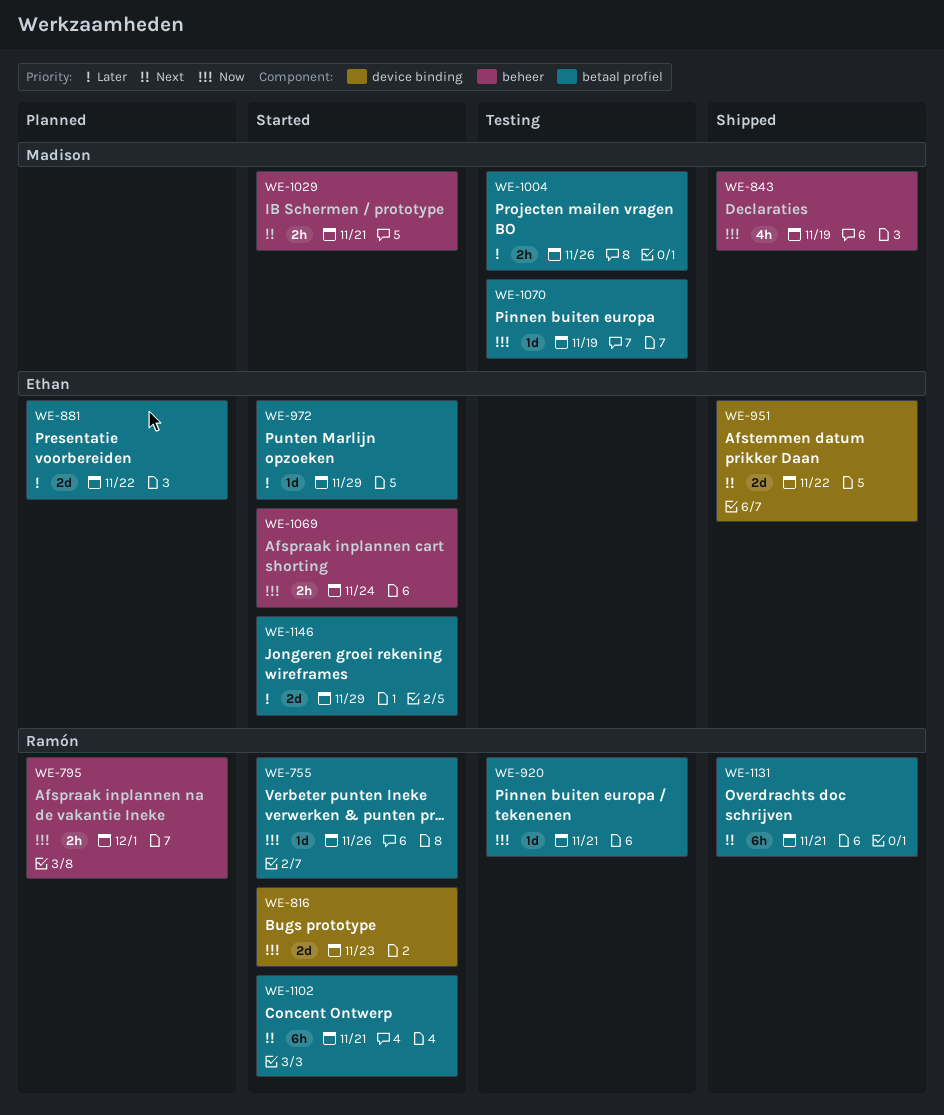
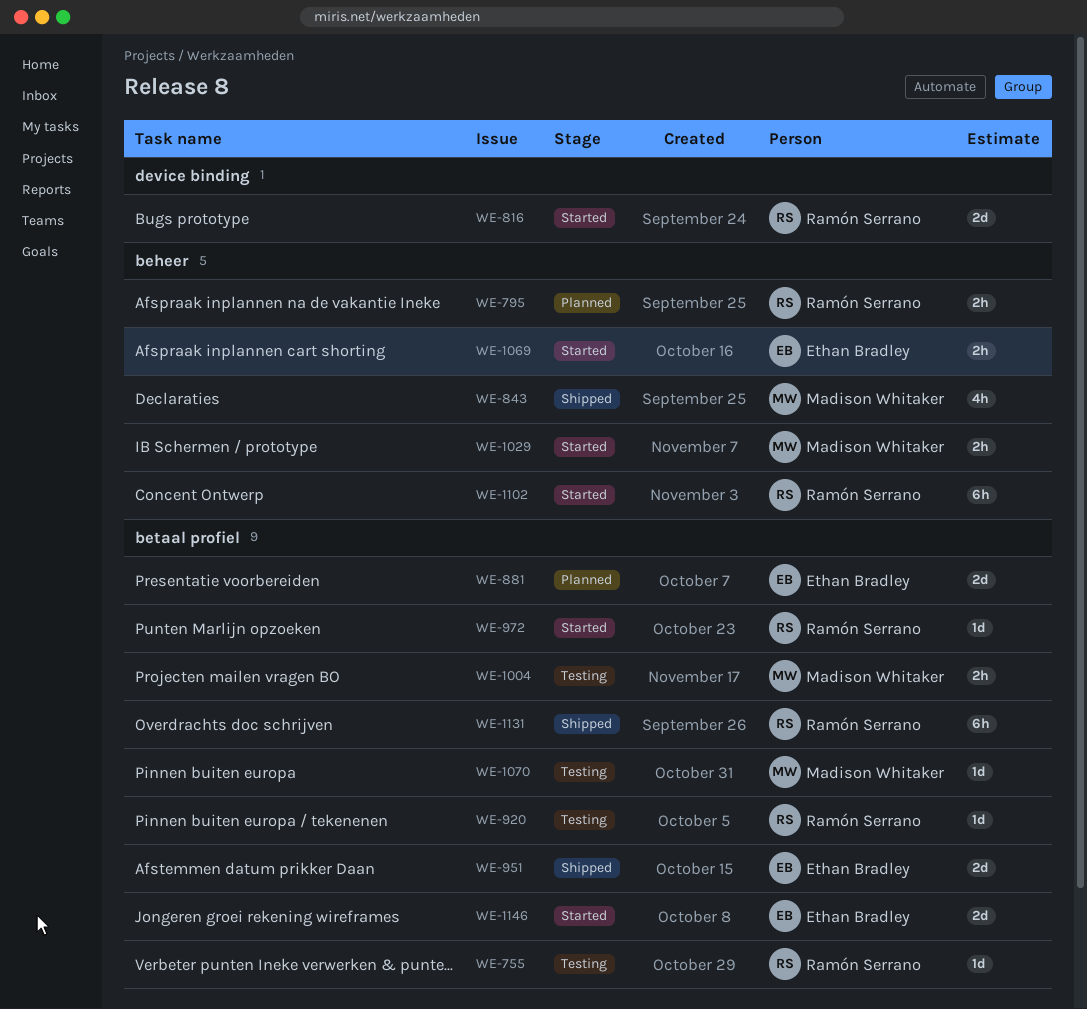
WE-755, status: Started -> Testing
WE-951, label: device binding -> betaal profiel
WE-972, owner: Ethan Bradley -> Ramón Serrano
WE-1102, label: betaal profiel -> beheer

